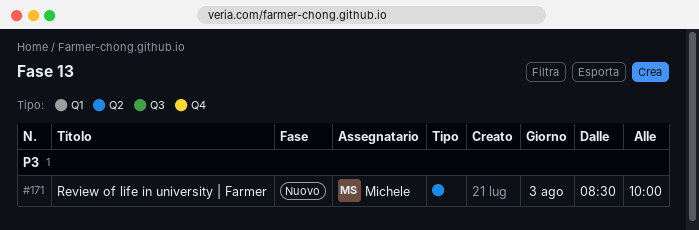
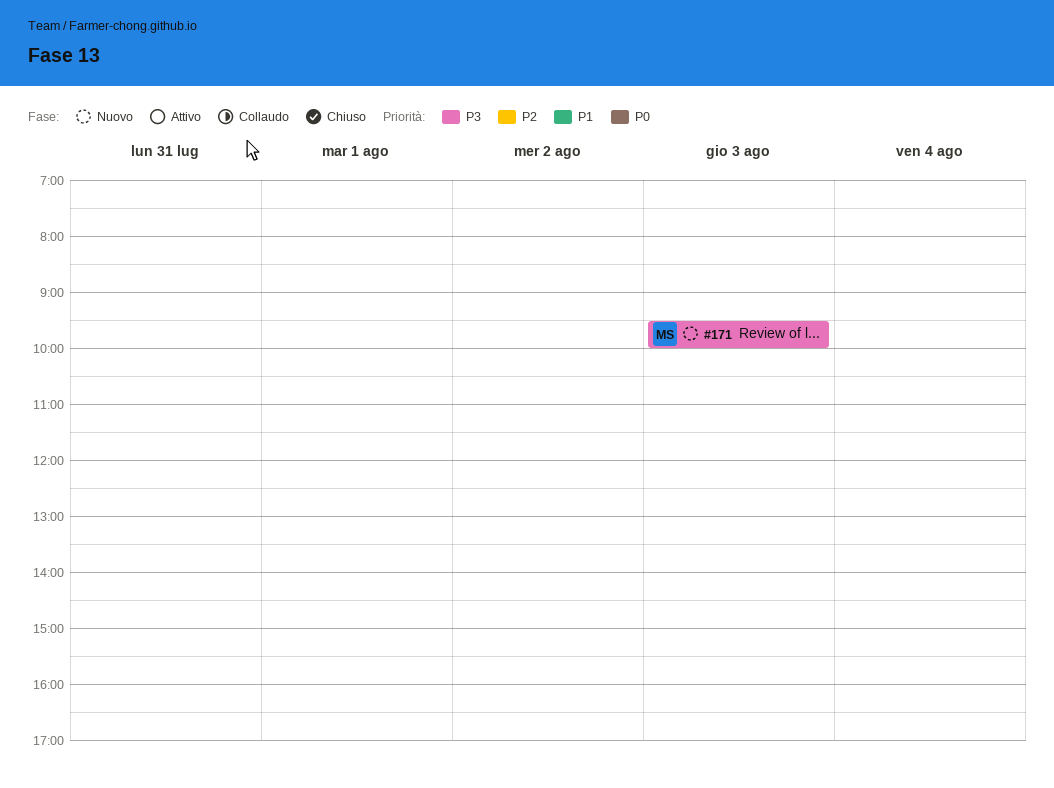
#171, begins: 08:30 -> 09:30

